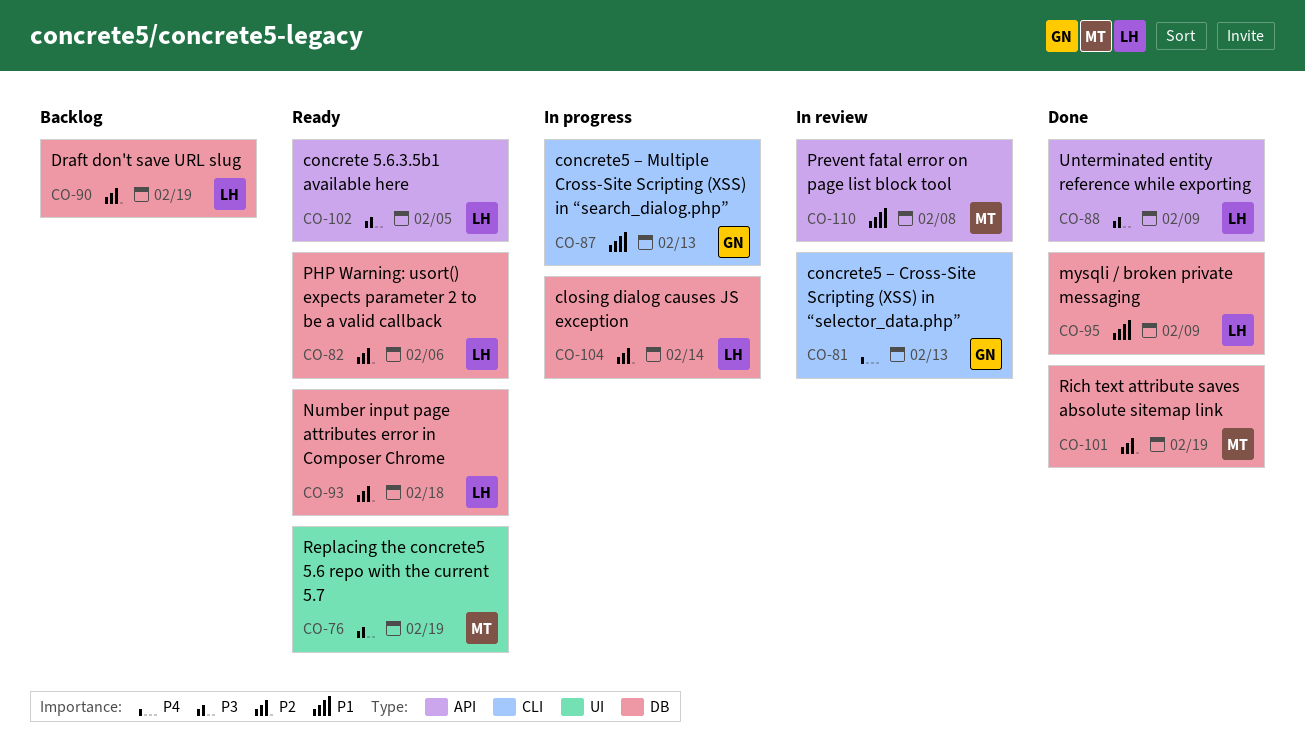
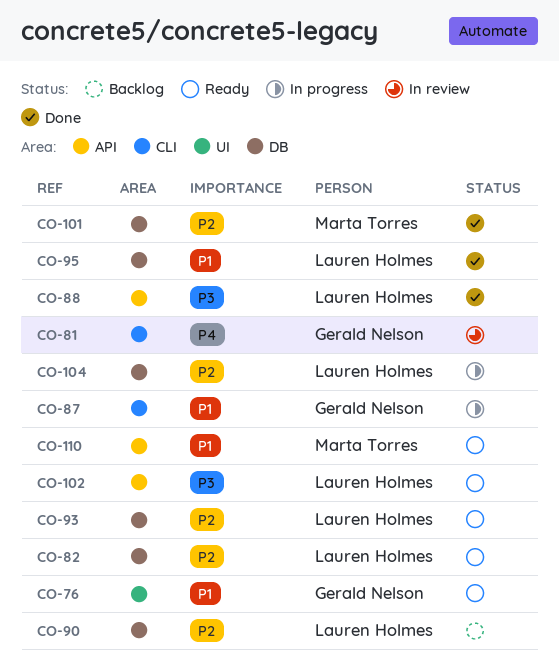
CO-76, owner: Marta Torres -> Gerald Nelson
CO-76, priority: P3 -> P1
CO-110, status: In review -> Ready

